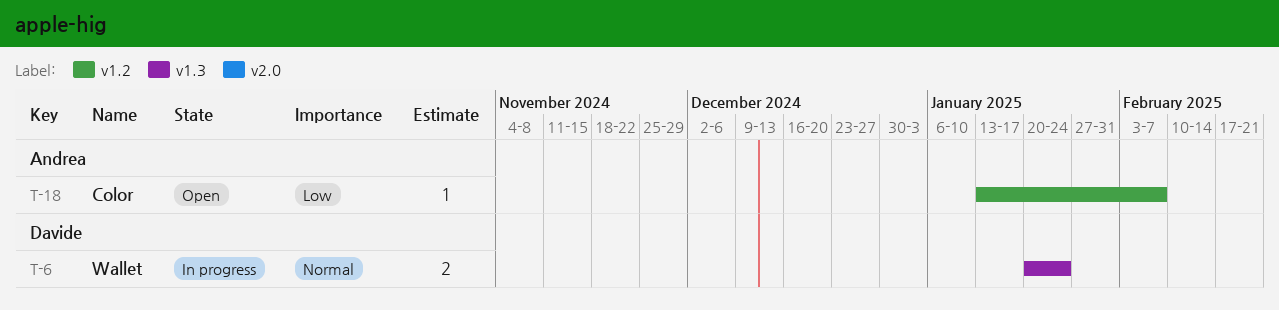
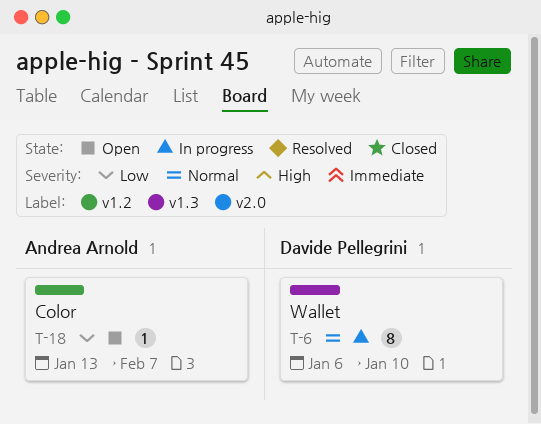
T-6, estimate: 2 -> 8
T-6, start: Jan 20 -> Jan 6
T-6, due: Jan 24 -> Jan 10

